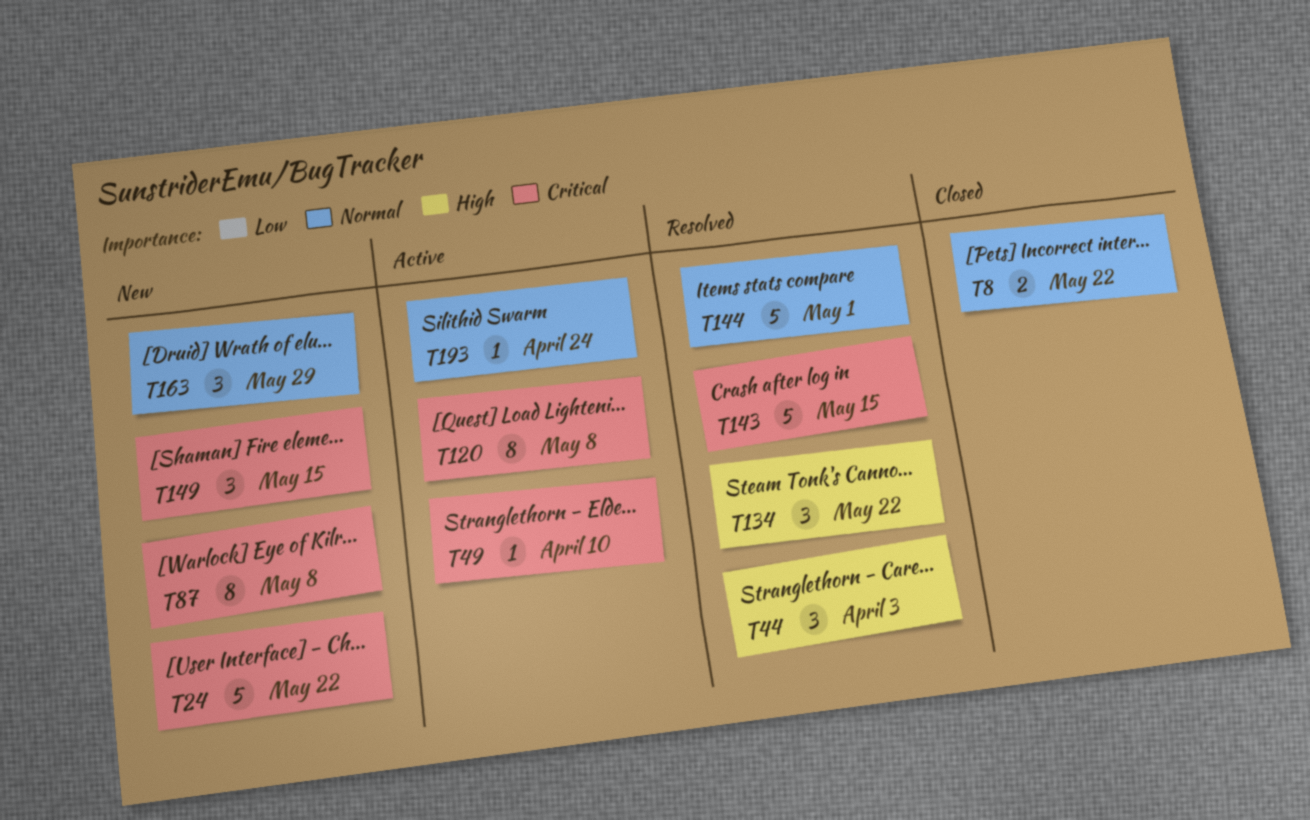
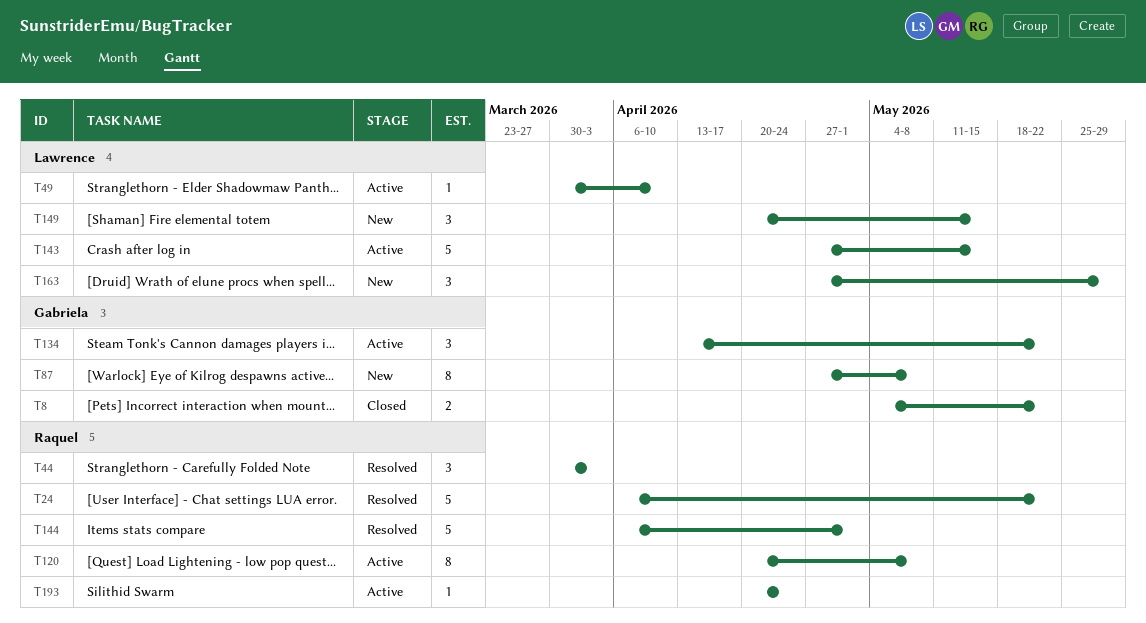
T24, status: New -> Resolved
T134, status: Resolved -> Active
T143, status: Resolved -> Active

